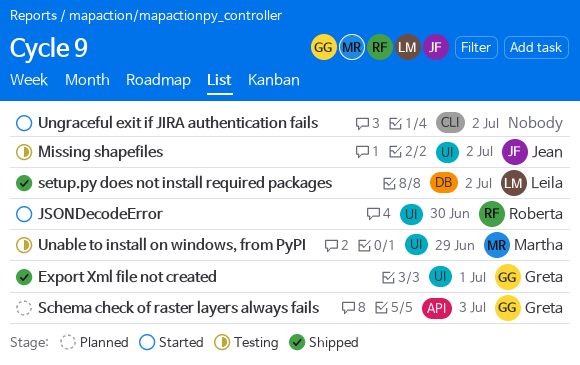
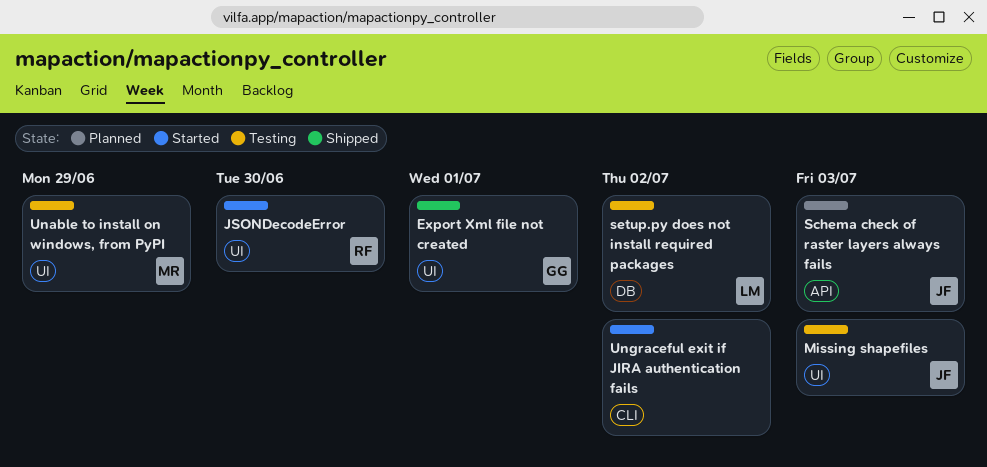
Missing shapefiles, due: Jul 2 -> Jul 3
Schema check of raster layers always fails, owner: Greta -> Jean
setup.py does not install required packages, status: Shipped -> Testing

